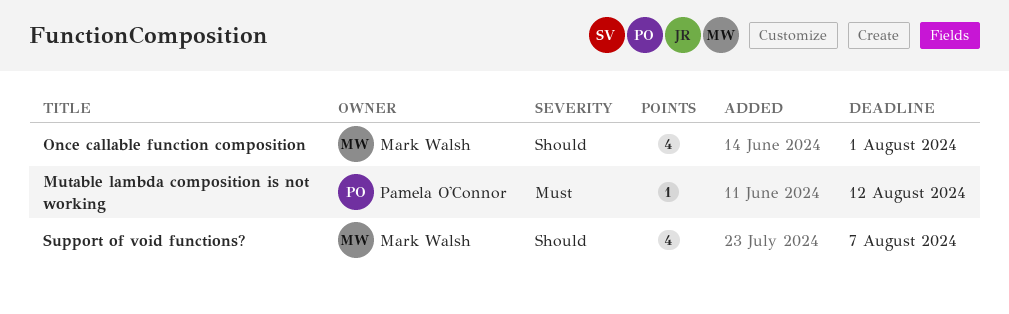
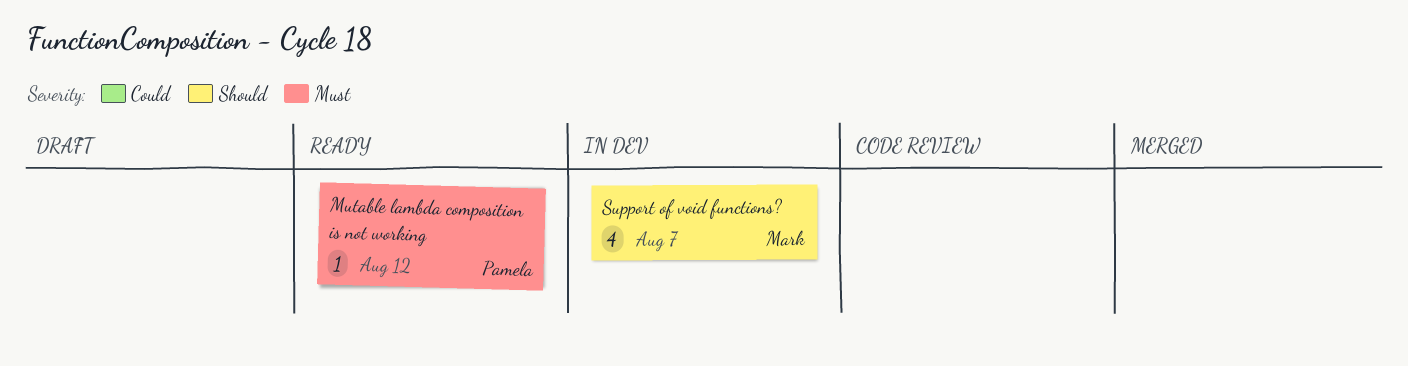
Once callable function composition: present -> none

